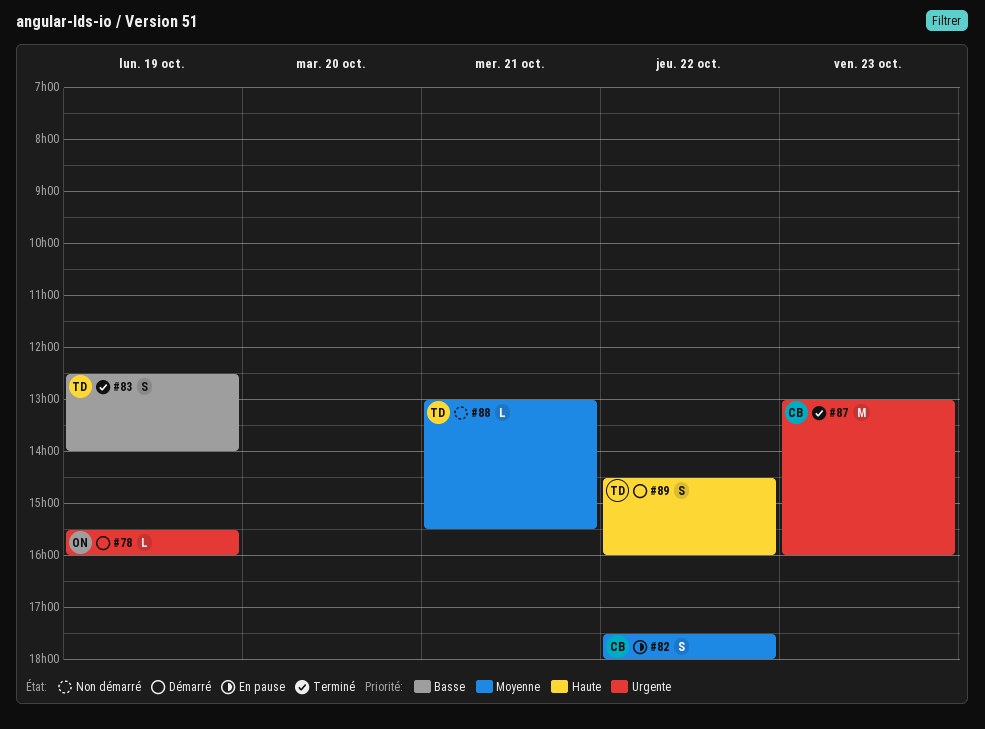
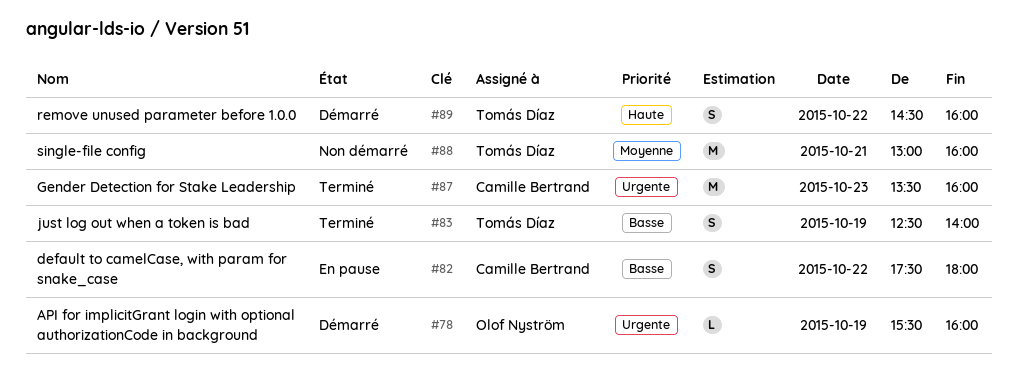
#82, priority: Moyenne -> Basse
#87, begins: 13:00 -> 13:30
#88, estimate: L -> M
#88, ends: 15:30 -> 16:00

